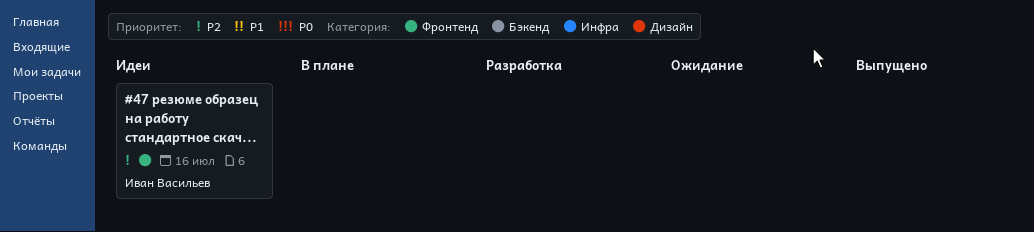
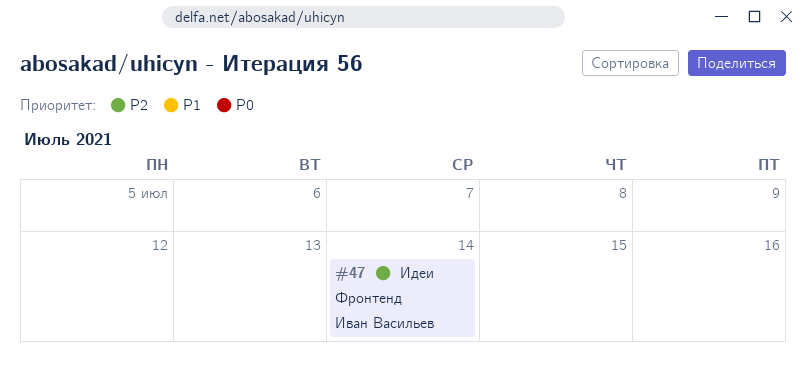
#47, due: Jul 16 -> Jul 14

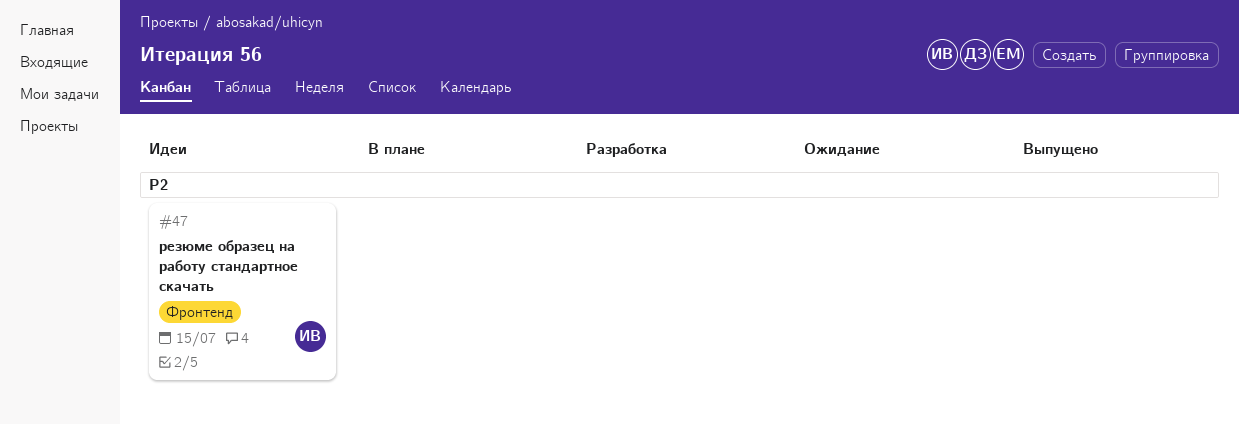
#47, due: Jul 14 -> Jul 15

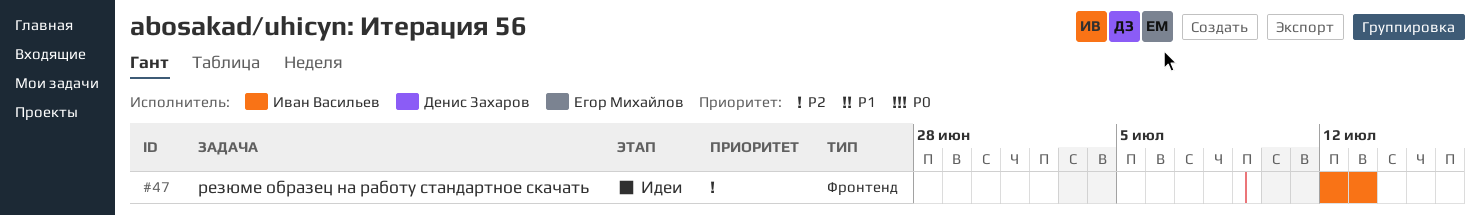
#47, due: Jul 15 -> Jul 13

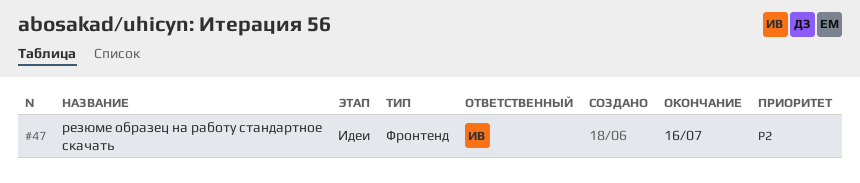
#47, due: Jul 13 -> Jul 16

